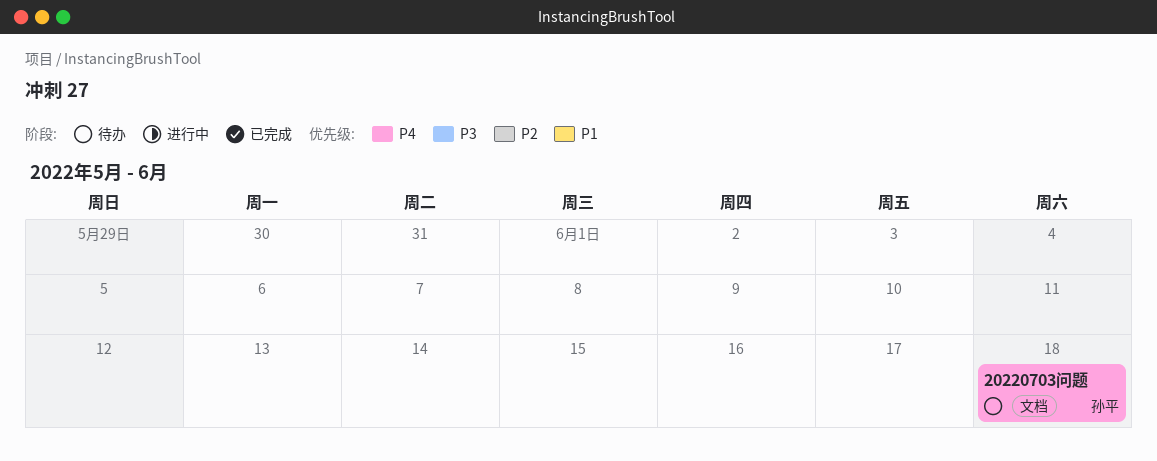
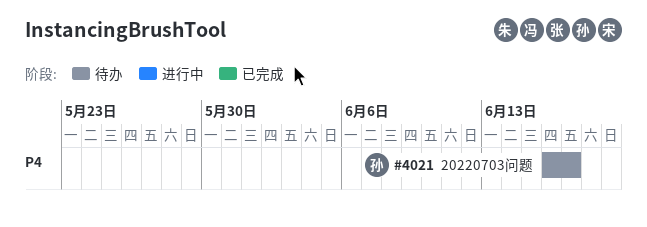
20220703问题, due: Jun 18 -> Jun 17

